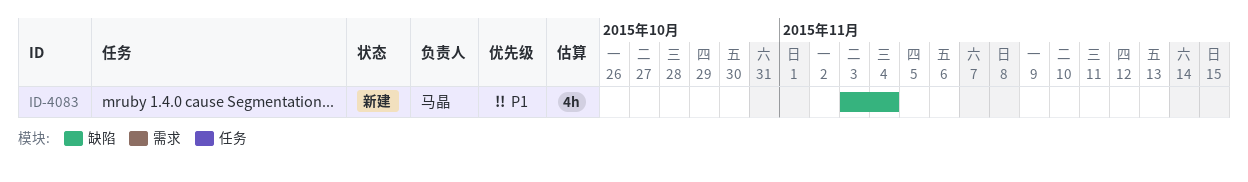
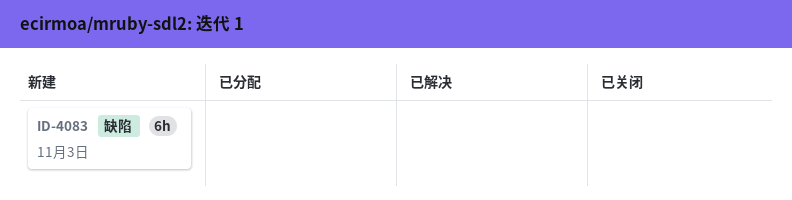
ID-4083, estimate: 4h -> 6h
ID-4083, due: Nov 4 -> Nov 3

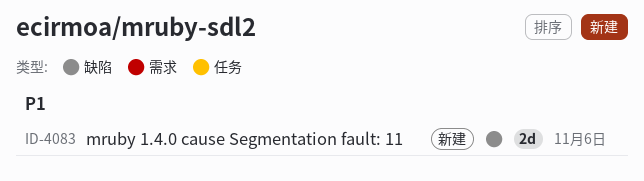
ID-4083, estimate: 6h -> 2d
ID-4083, due: Nov 3 -> Nov 6

